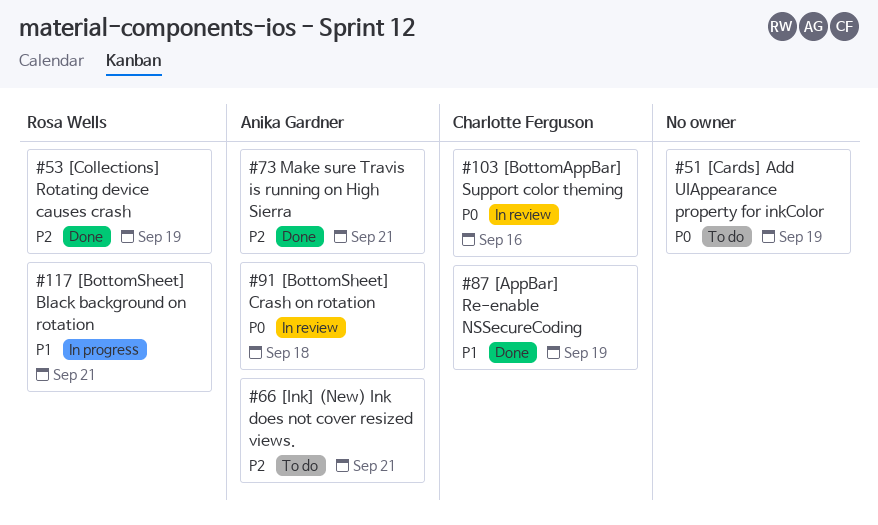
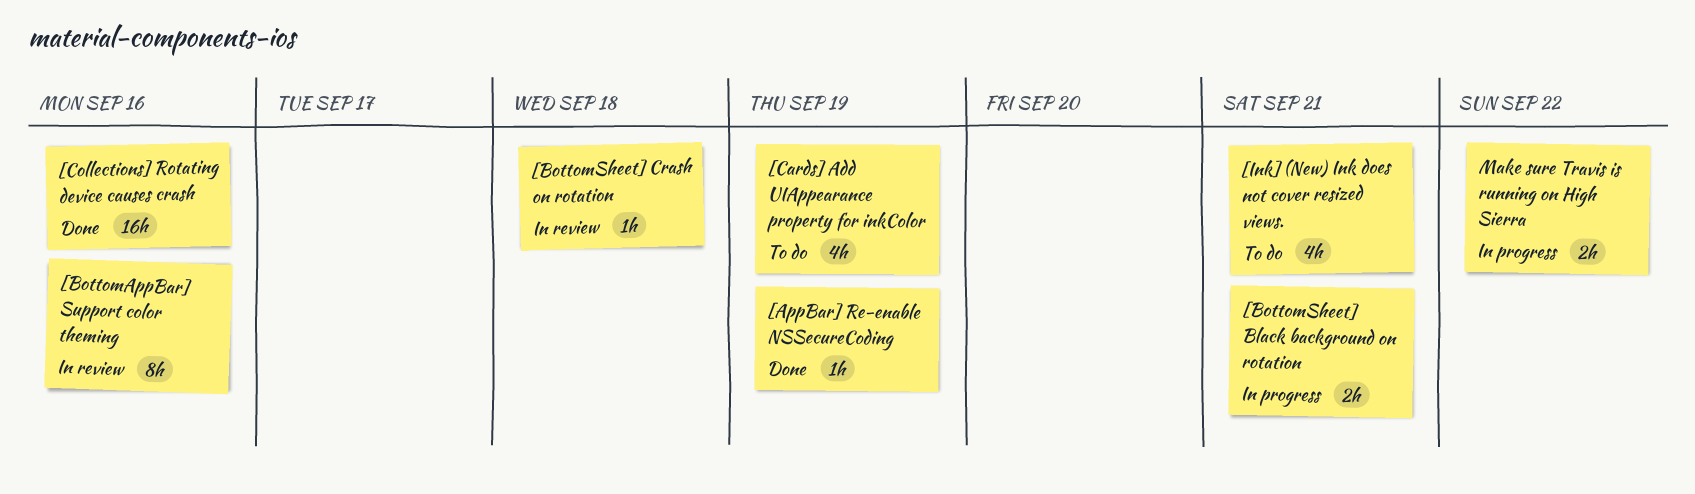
[Collections] Rotating device causes crash, due: Sep 19 -> Sep 16
Make sure Travis is running on High Sierra, status: Done -> In progress
Make sure Travis is running on High Sierra, due: Sep 21 -> Sep 22

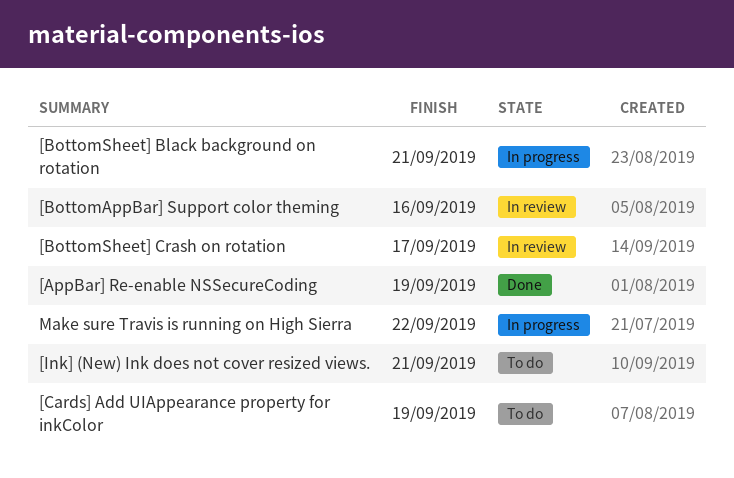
[BottomSheet] Crash on rotation, due: Sep 18 -> Sep 17
[Collections] Rotating device causes crash: present -> none

